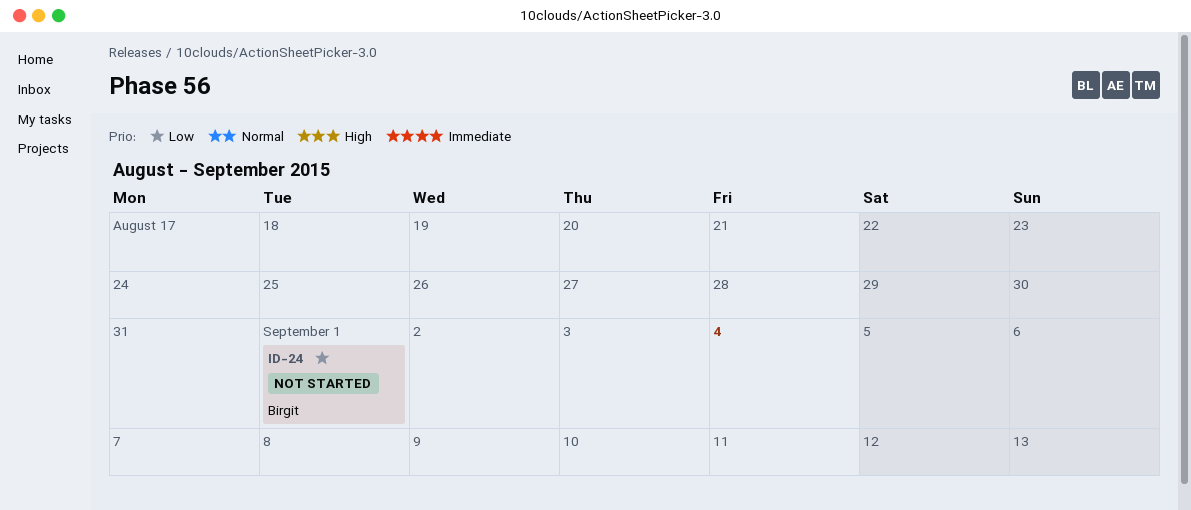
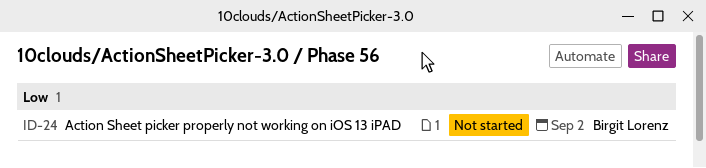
ID-24, due: Sep 1 -> Sep 2

